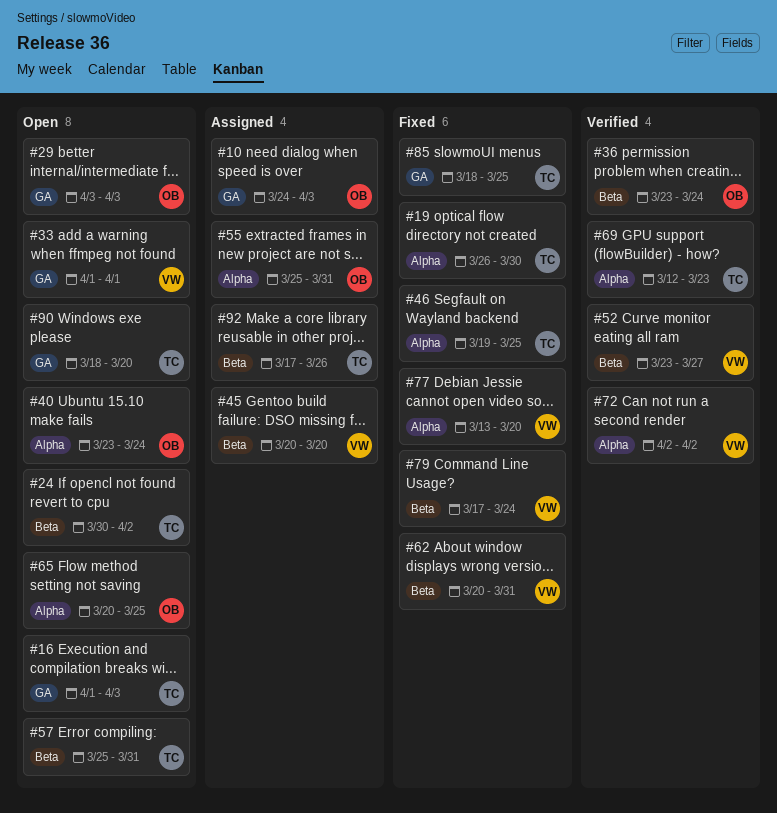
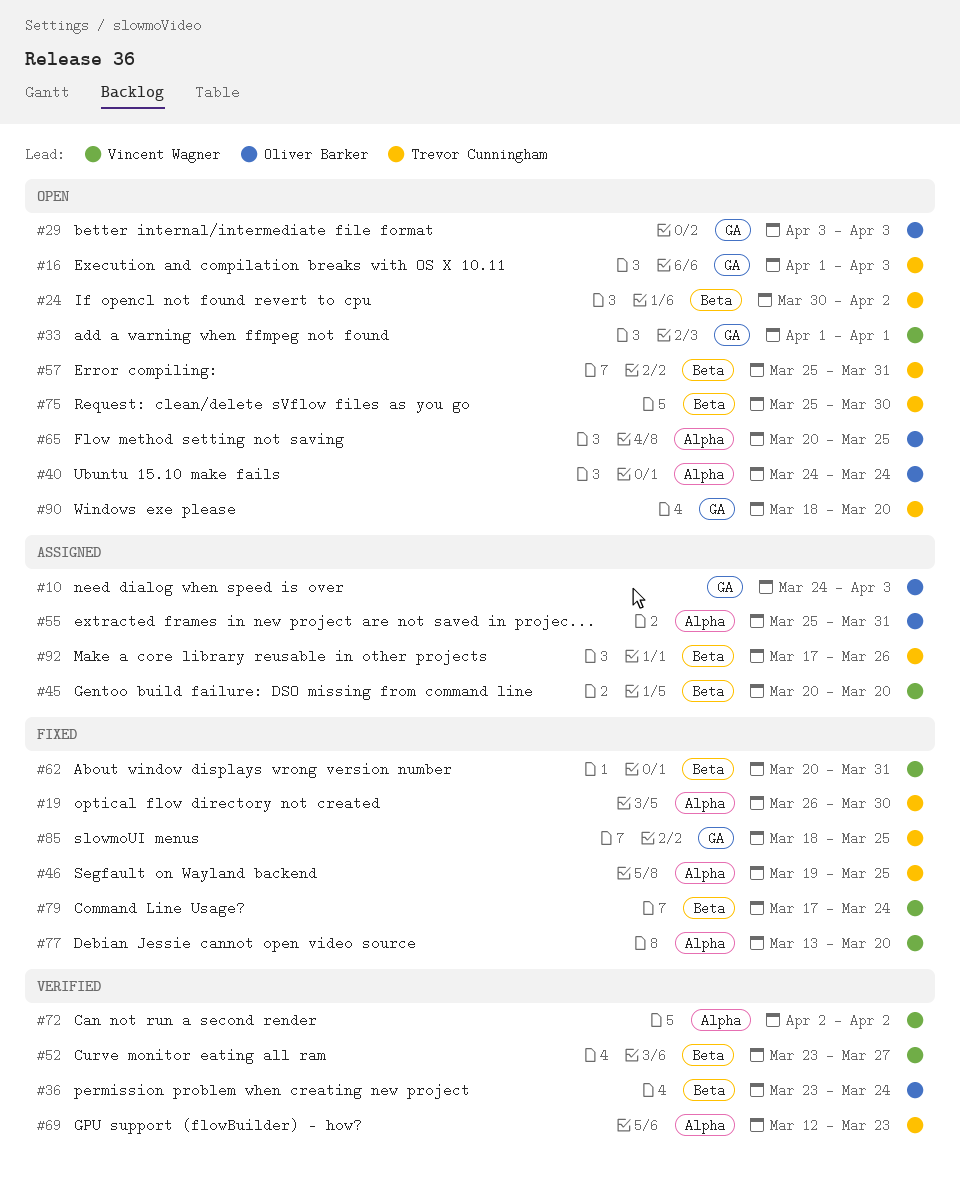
#40, start: Mar 23 -> Mar 24
#75: none -> present

